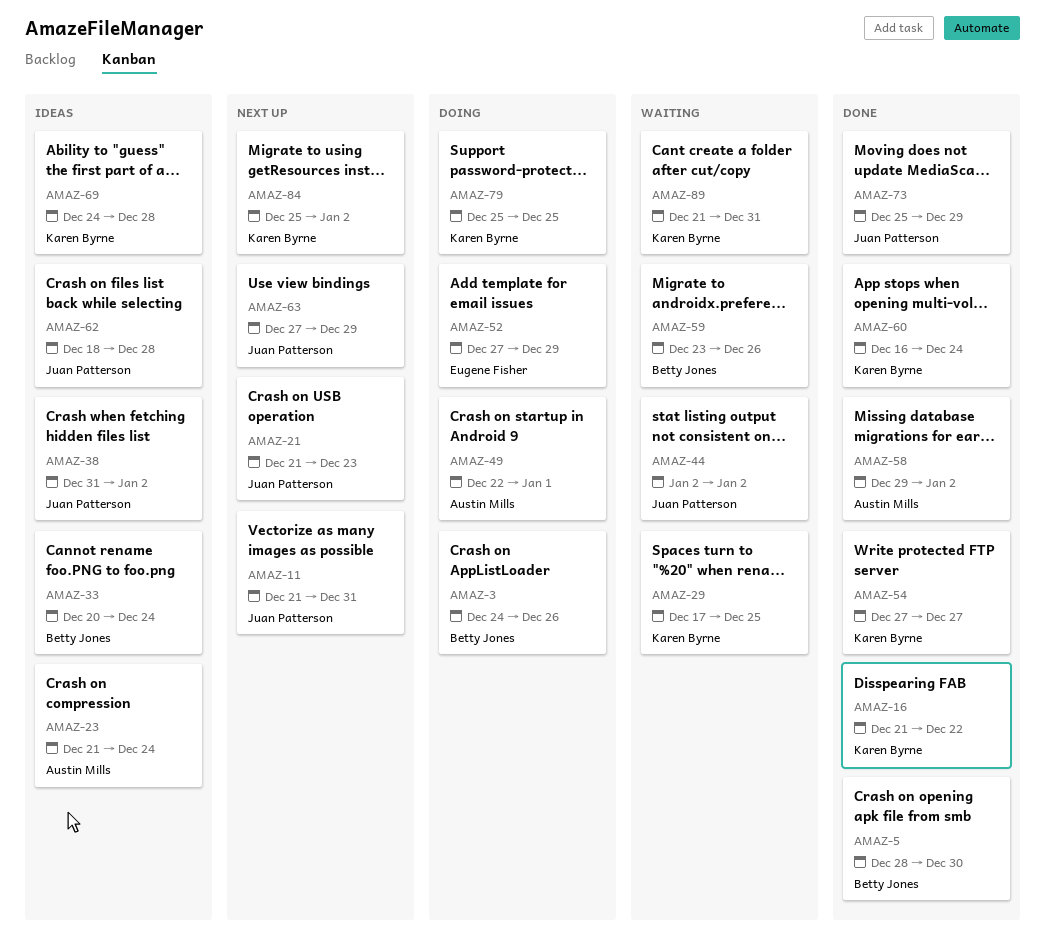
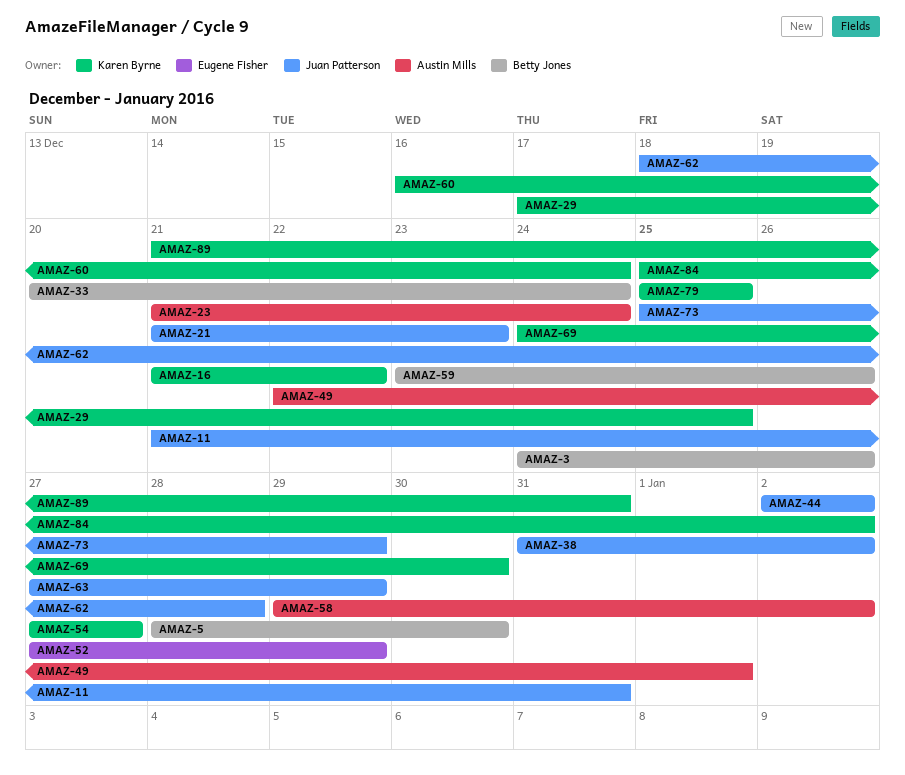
AMAZ-69, due: Dec 28 -> Dec 30

